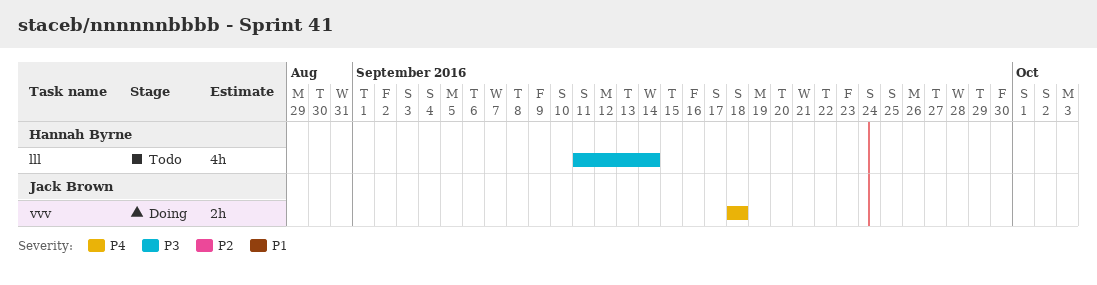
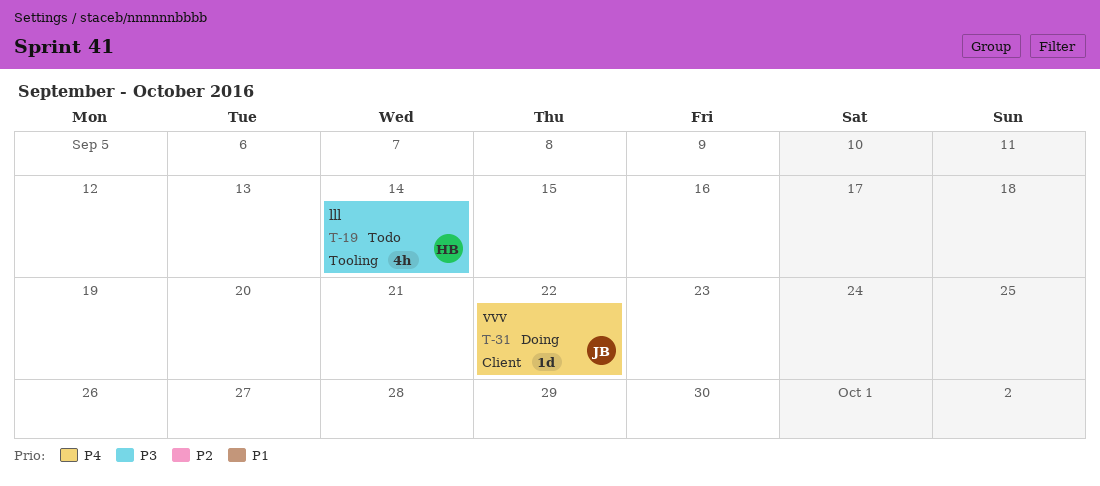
vvv, estimate: 2h -> 1d
vvv, due: Sep 18 -> Sep 22

